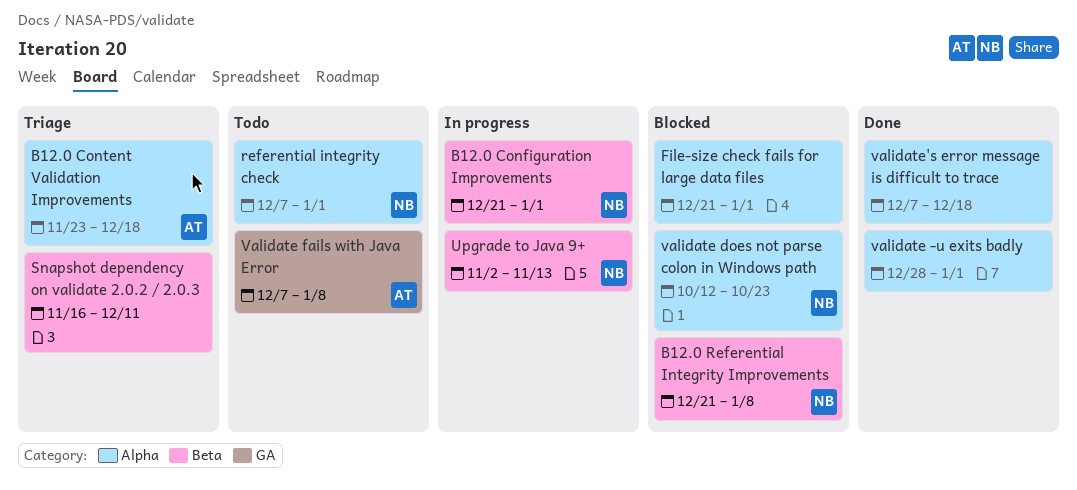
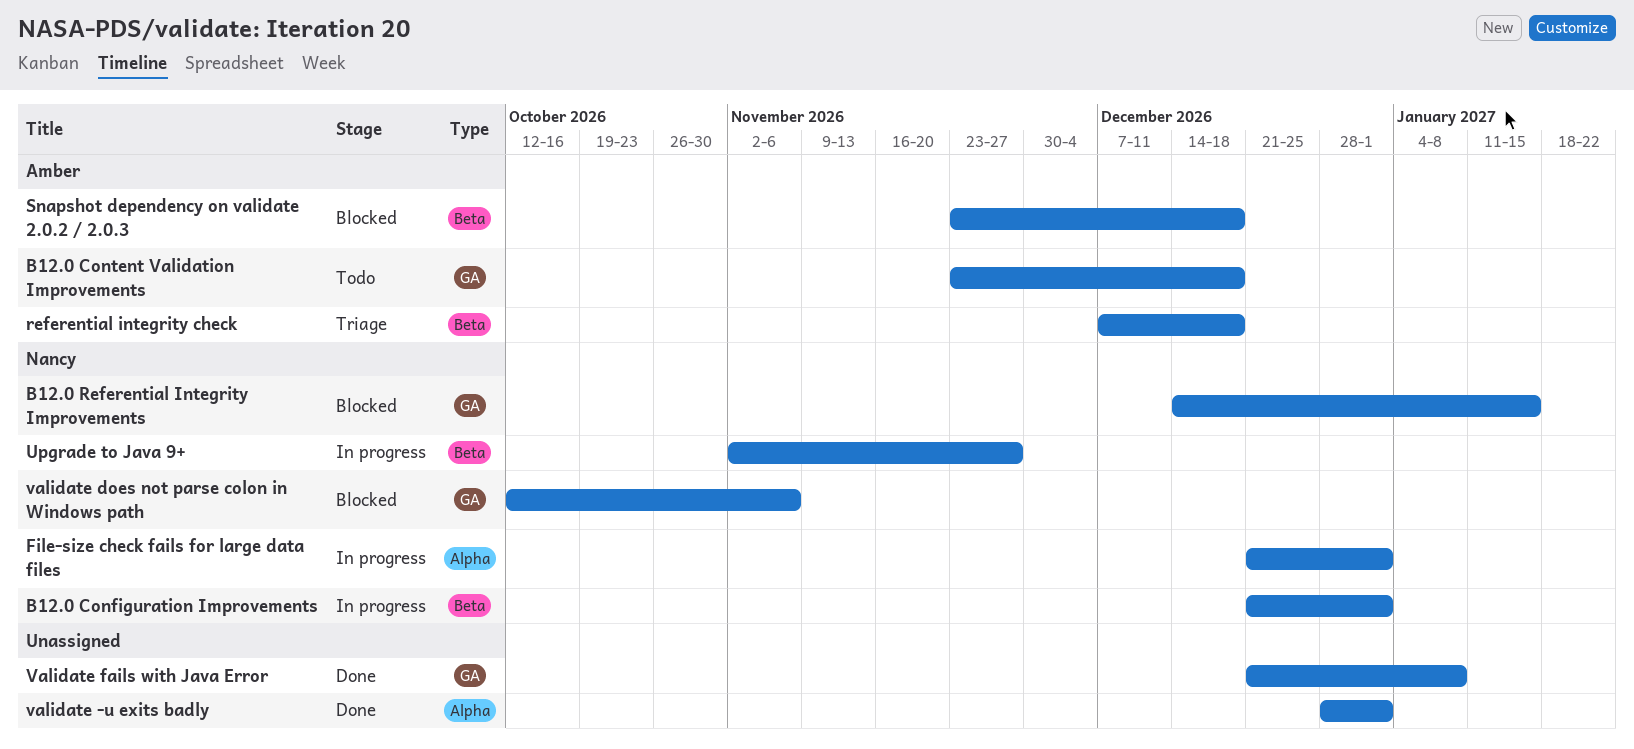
B12.0 Content Validation Improvements, status: Triage -> Todo
B12.0 Content Validation Improvements, label: Alpha -> GA
B12.0 Referential Integrity Improvements, label: Beta -> GA
B12.0 Referential Integrity Improvements, start: Dec 21 -> Dec 14
B12.0 Referential Integrity Improvements, due: Jan 8 -> Jan 15
File-size check fails for large data files, status: Blocked -> In progress
File-size check fails for large data files, owner: none -> Nancy
referential integrity check, status: Todo -> Triage
referential integrity check, owner: Nancy -> Amber
referential integrity check, label: Alpha -> Beta
referential integrity check, due: Jan 1 -> Dec 18
Snapshot dependency on validate 2.0.2 / 2.0.3, status: Triage -> Blocked
Snapshot dependency on validate 2.0.2 / 2.0.3, owner: none -> Amber
Snapshot dependency on validate 2.0.2 / 2.0.3, start: Nov 16 -> Nov 23
Snapshot dependency on validate 2.0.2 / 2.0.3, due: Dec 11 -> Dec 18
Upgrade to Java 9+, due: Nov 13 -> Nov 27
validate does not parse colon in Windows path, label: Alpha -> GA
validate does not parse colon in Windows path, due: Oct 23 -> Nov 6
Validate fails with Java Error, status: Todo -> Done
Validate fails with Java Error, owner: Amber -> none
Validate fails with Java Error, start: Dec 7 -> Dec 21
validate's error message is difficult to trace: present -> none

